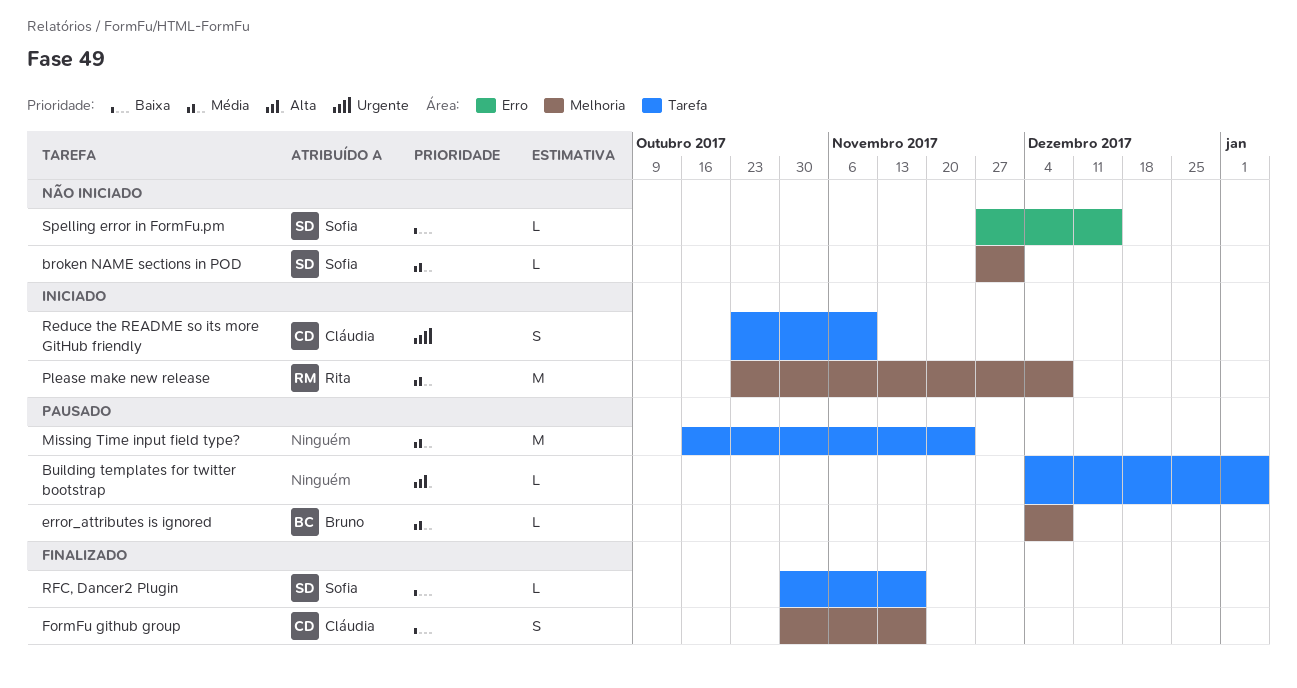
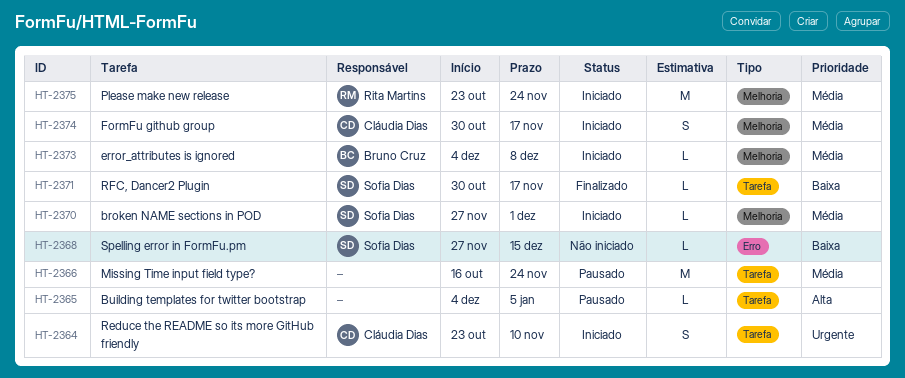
broken NAME sections in POD, status: Não iniciado -> Iniciado
error_attributes is ignored, status: Pausado -> Iniciado
FormFu github group, status: Finalizado -> Iniciado
FormFu github group, priority: Baixa -> Média
Please make new release, due: Dec 8 -> Nov 24

